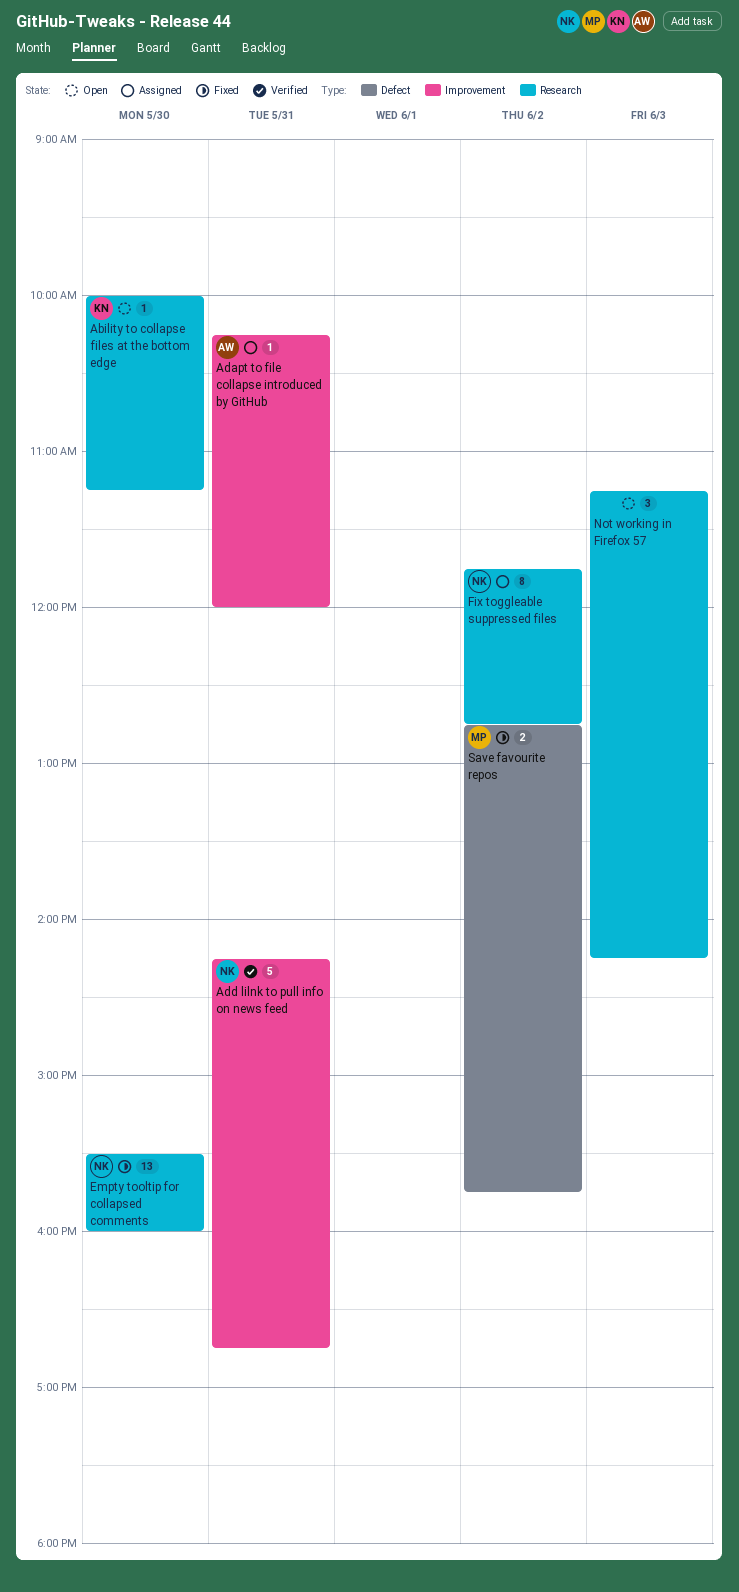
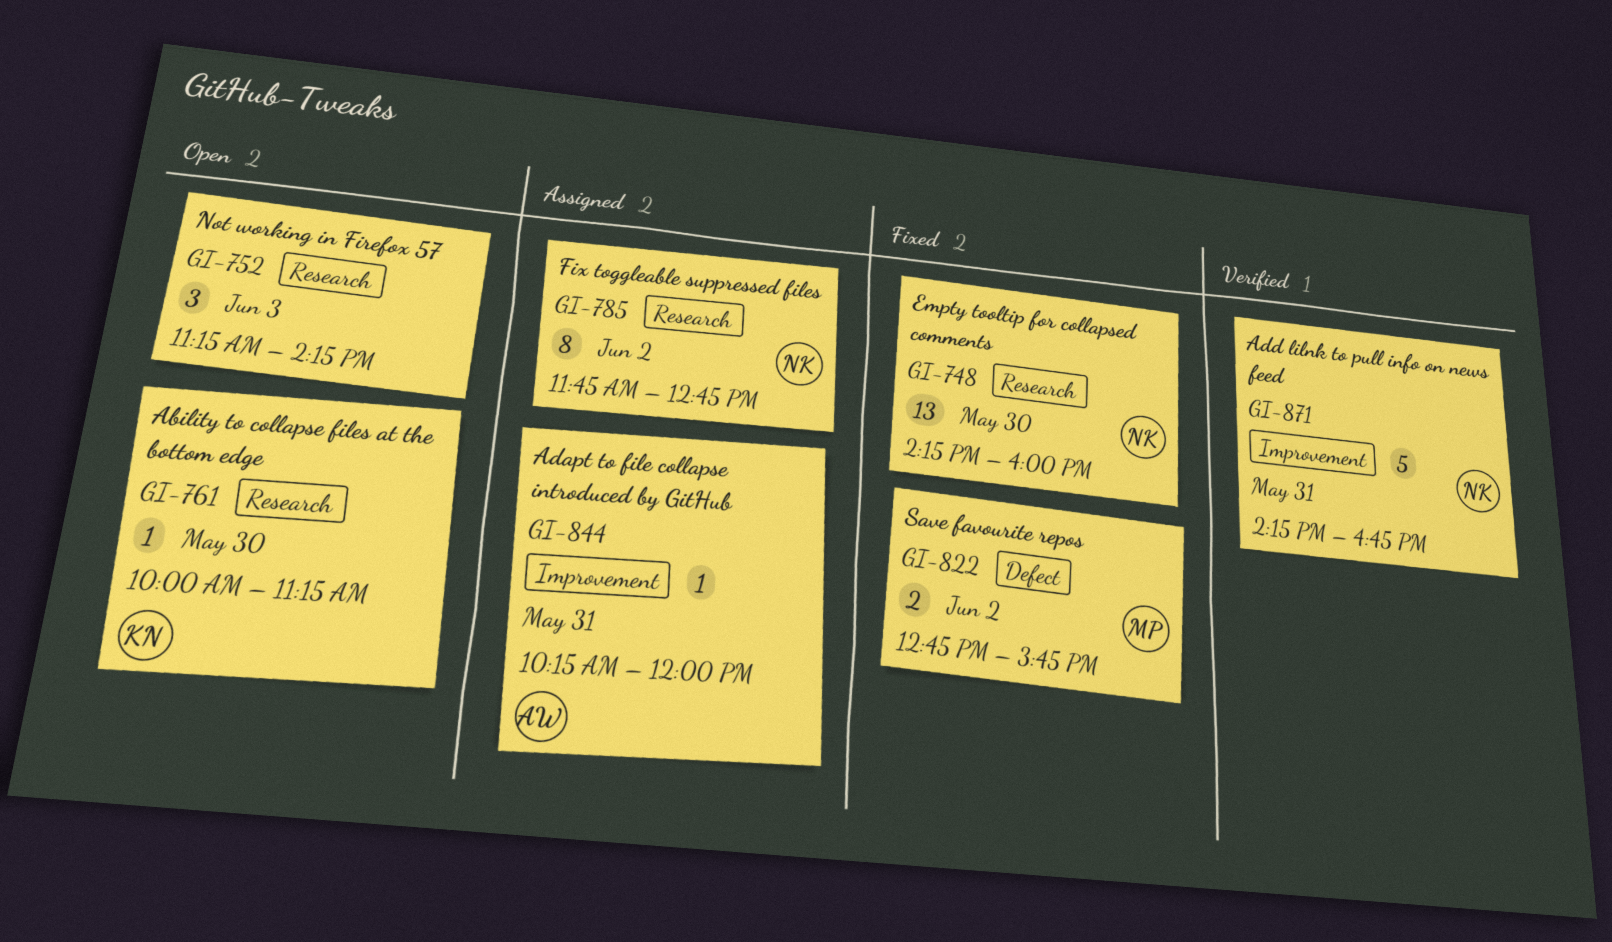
Empty tooltip for collapsed comments, begins: 15:30 -> 14:15

